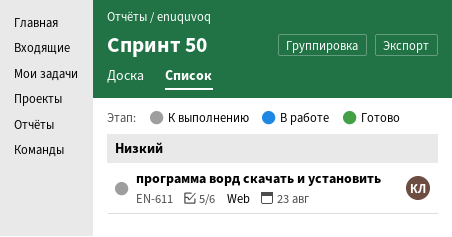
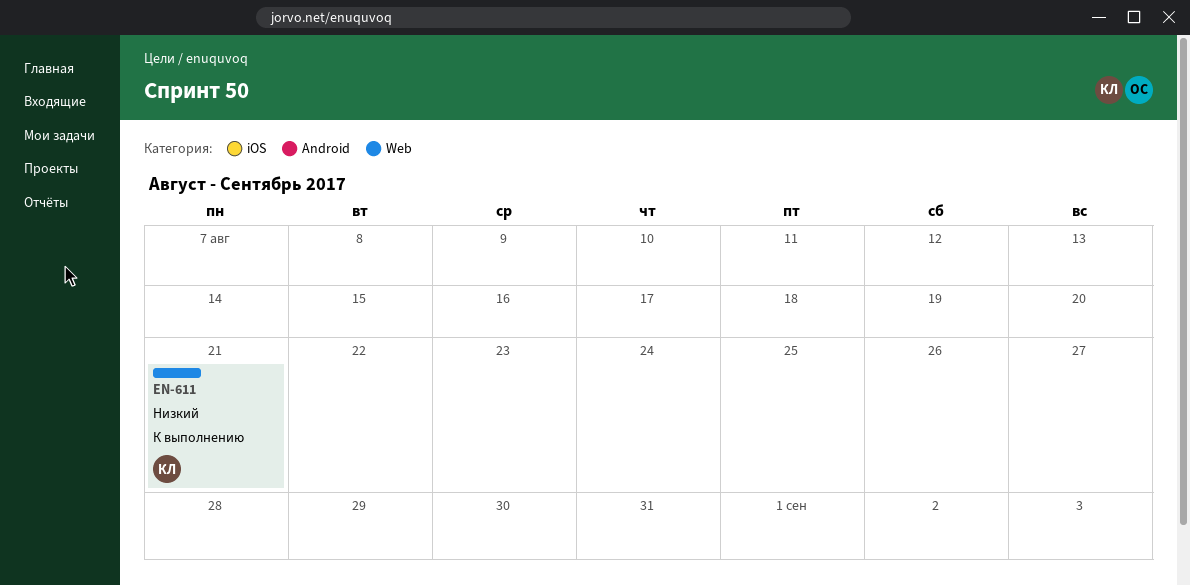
EN-611, due: Aug 23 -> Aug 21

